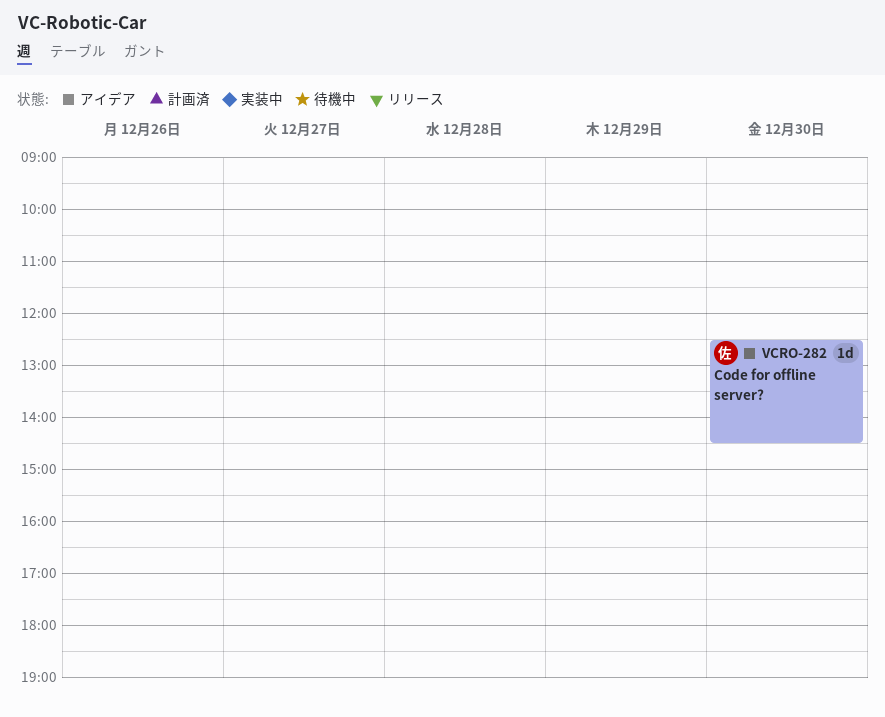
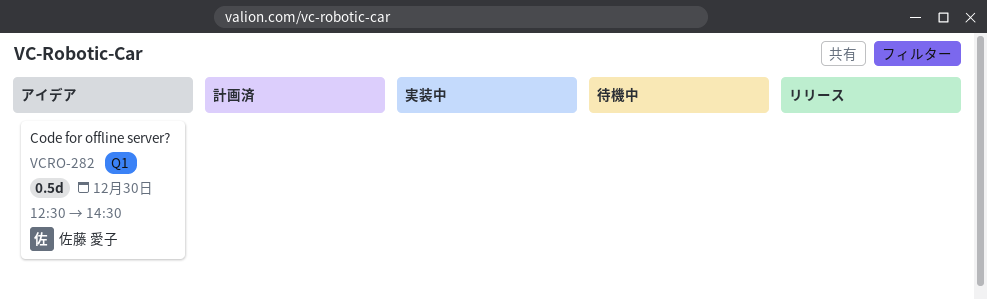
VCRO-282, estimate: 1d -> 0.5d

